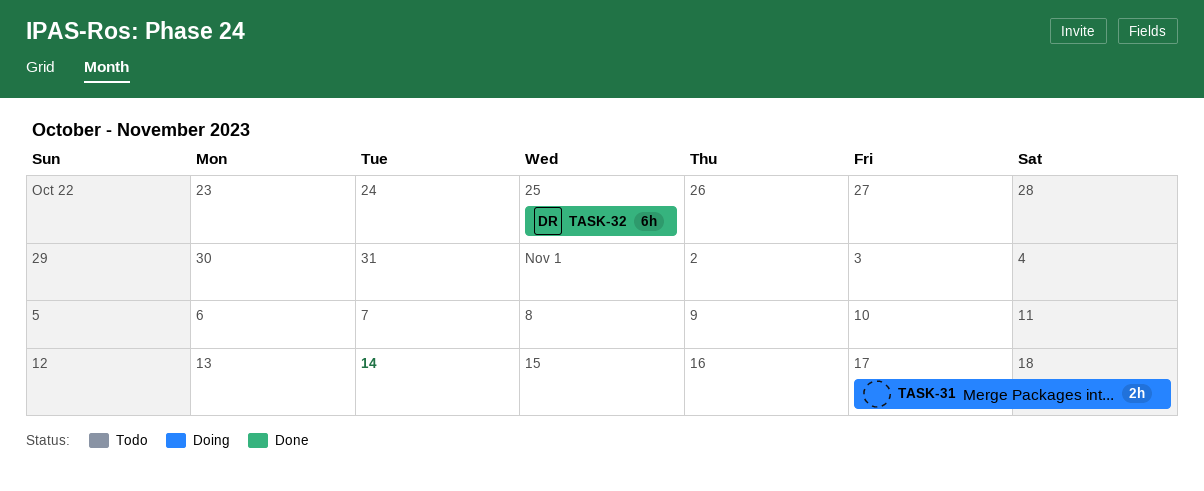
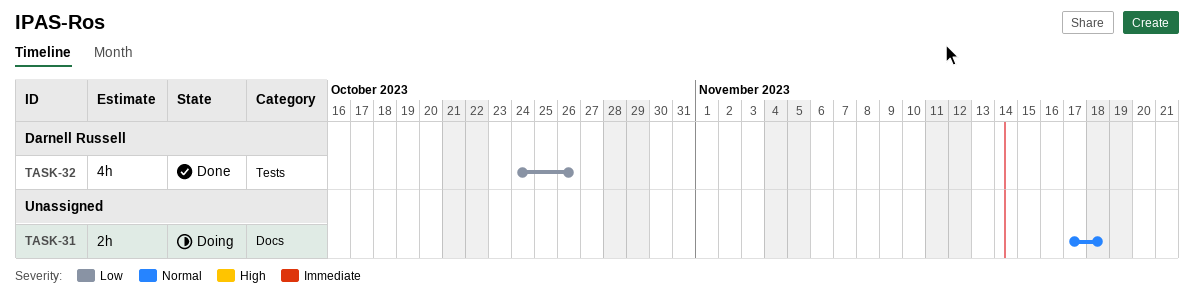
TASK-32, estimate: 6h -> 4h
TASK-32, start: Oct 25 -> Oct 24
TASK-32, due: Oct 25 -> Oct 26

